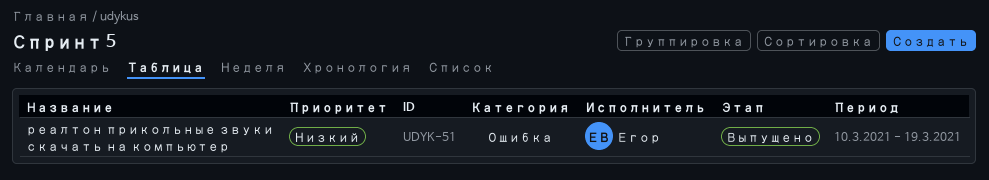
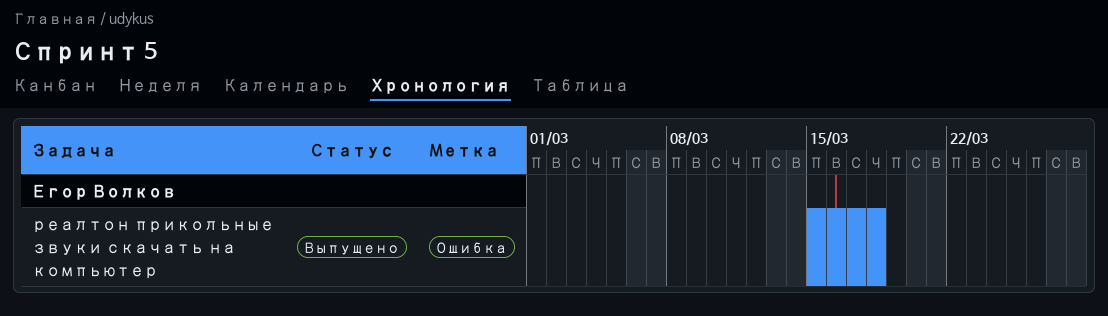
реалтон прикольные звуки скачать на компьютер, start: Mar 10 -> Mar 15
реалтон прикольные звуки скачать на компьютер, due: Mar 19 -> Mar 18

